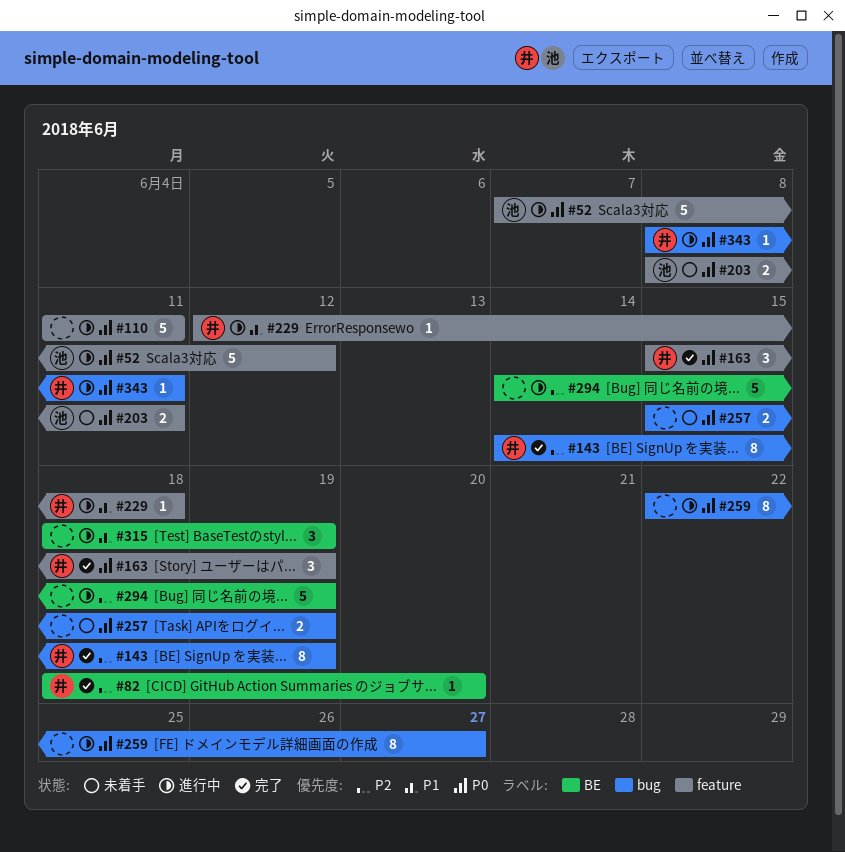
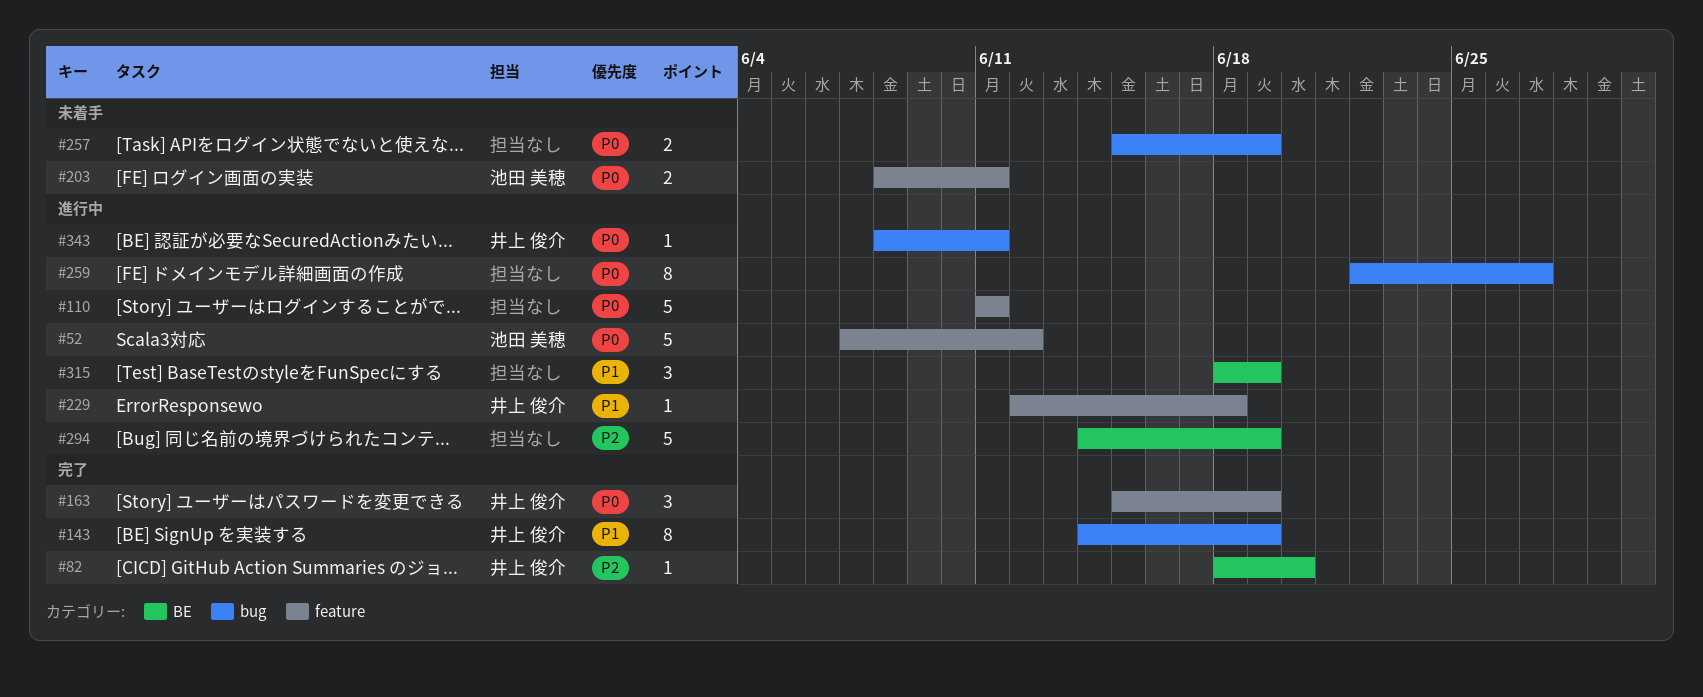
#143, priority: P2 -> P1

